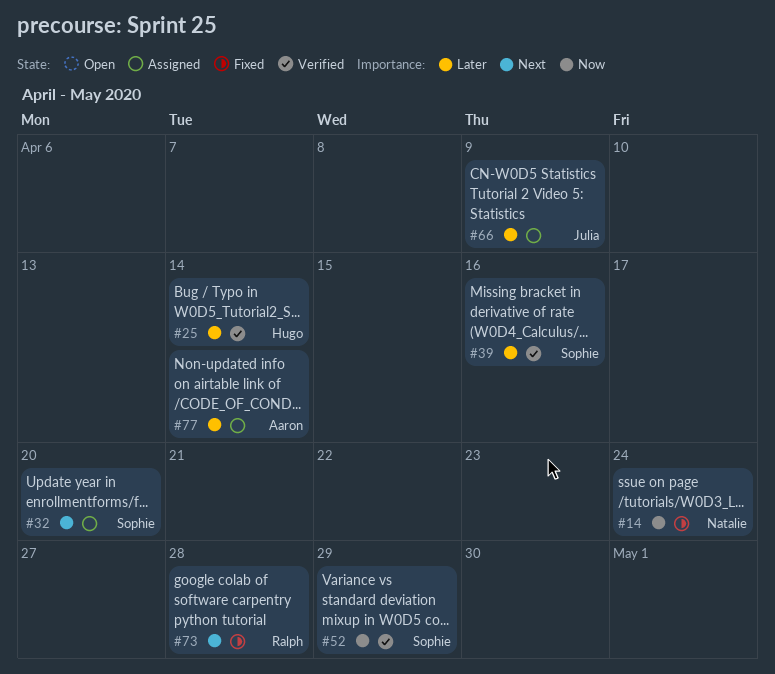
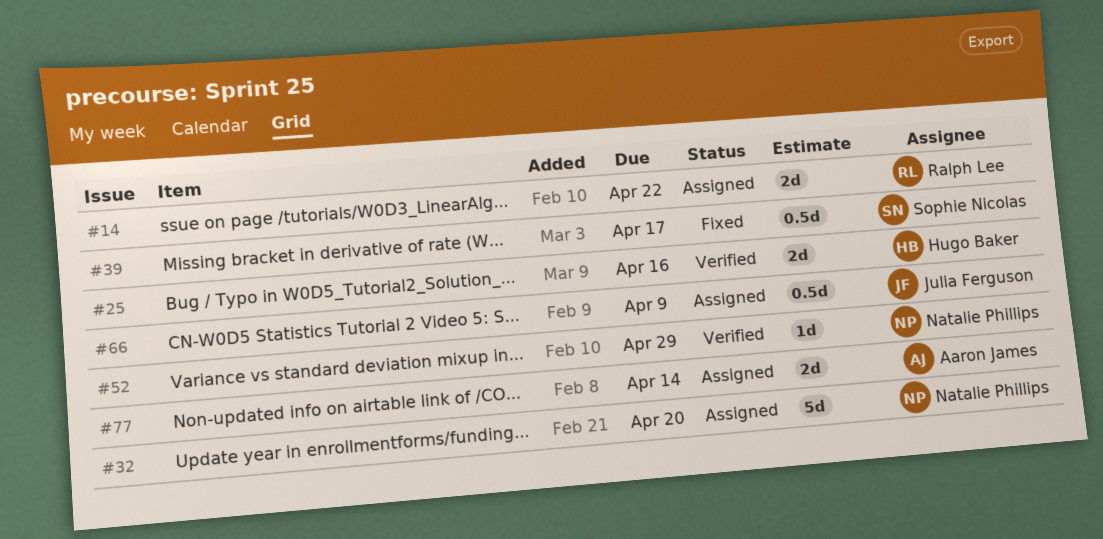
#14, status: Fixed -> Assigned
#14, owner: Natalie Phillips -> Ralph Lee
#14, due: Apr 24 -> Apr 22
#25, due: Apr 14 -> Apr 16
#32, owner: Sophie Nicolas -> Natalie Phillips
#39, status: Verified -> Fixed
#39, due: Apr 16 -> Apr 17
#52, owner: Sophie Nicolas -> Natalie Phillips
#73: present -> none

